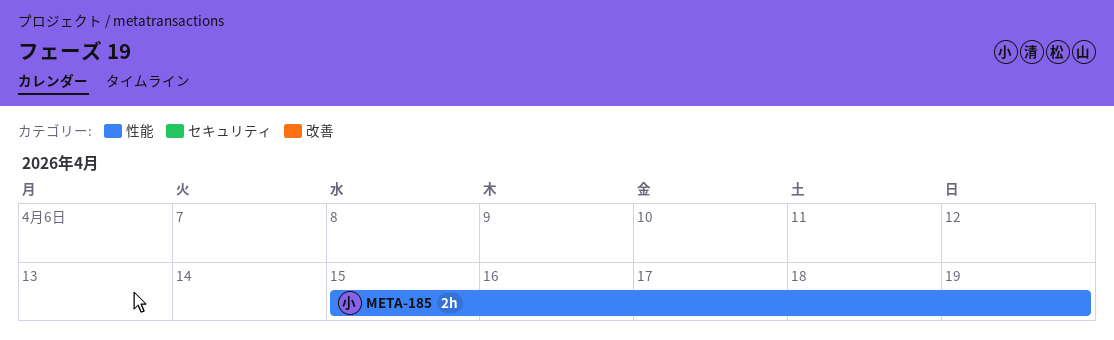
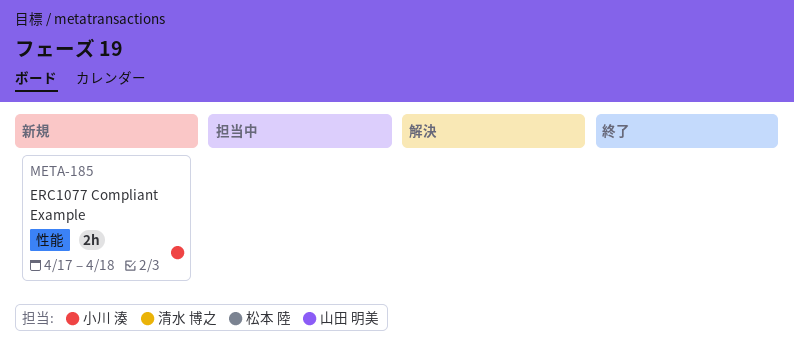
META-185, start: Apr 15 -> Apr 17
META-185, due: Apr 19 -> Apr 18

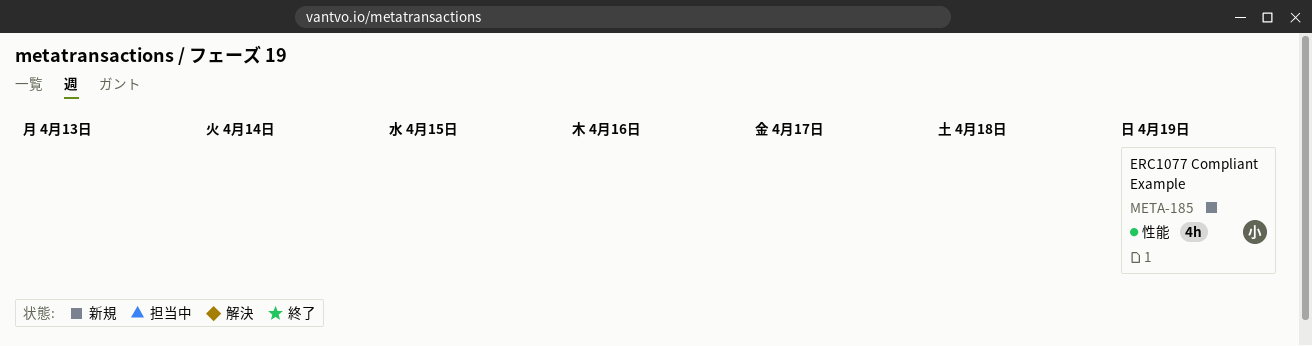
META-185, estimate: 2h -> 4h
META-185, due: Apr 18 -> Apr 19

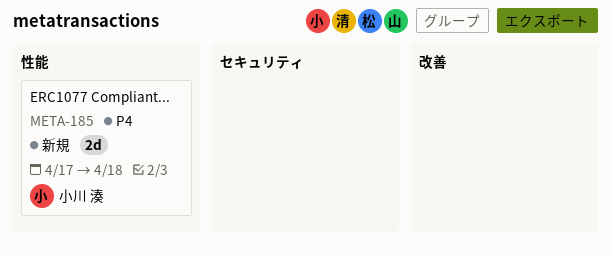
META-185, estimate: 4h -> 2d
META-185, due: Apr 19 -> Apr 18

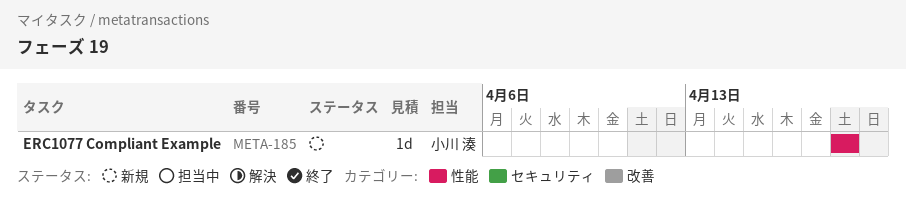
META-185, estimate: 2d -> 1d
META-185, start: Apr 17 -> Apr 18

